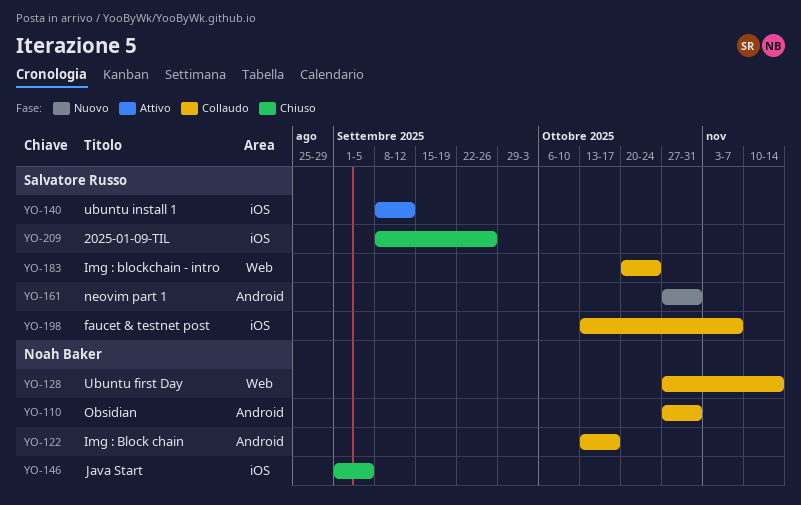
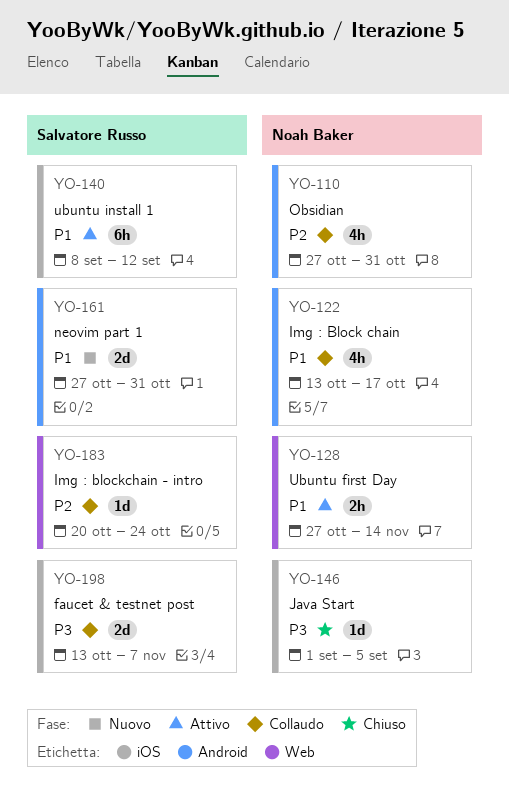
YO-128, status: Collaudo -> Attivo
YO-209: present -> none

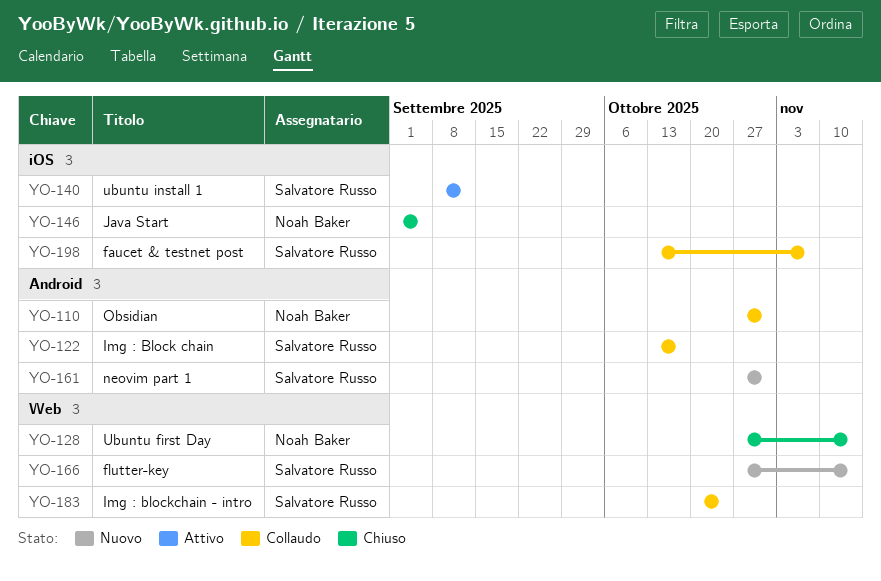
YO-122, owner: Noah Baker -> Salvatore Russo
YO-128, status: Attivo -> Chiuso
YO-166: none -> present

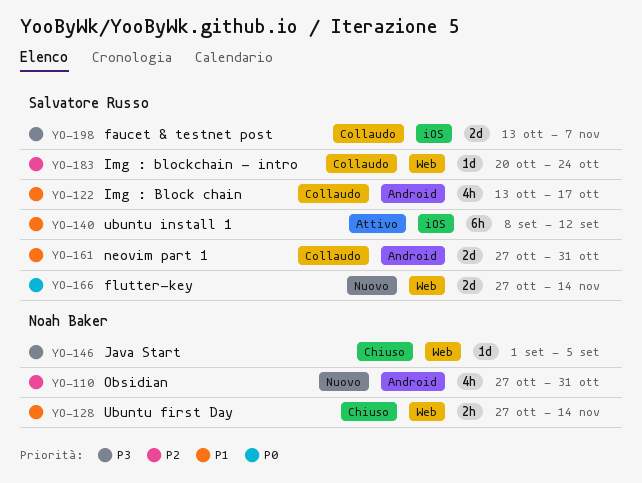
YO-110, status: Collaudo -> Nuovo
YO-146, label: iOS -> Web
YO-161, status: Nuovo -> Collaudo

